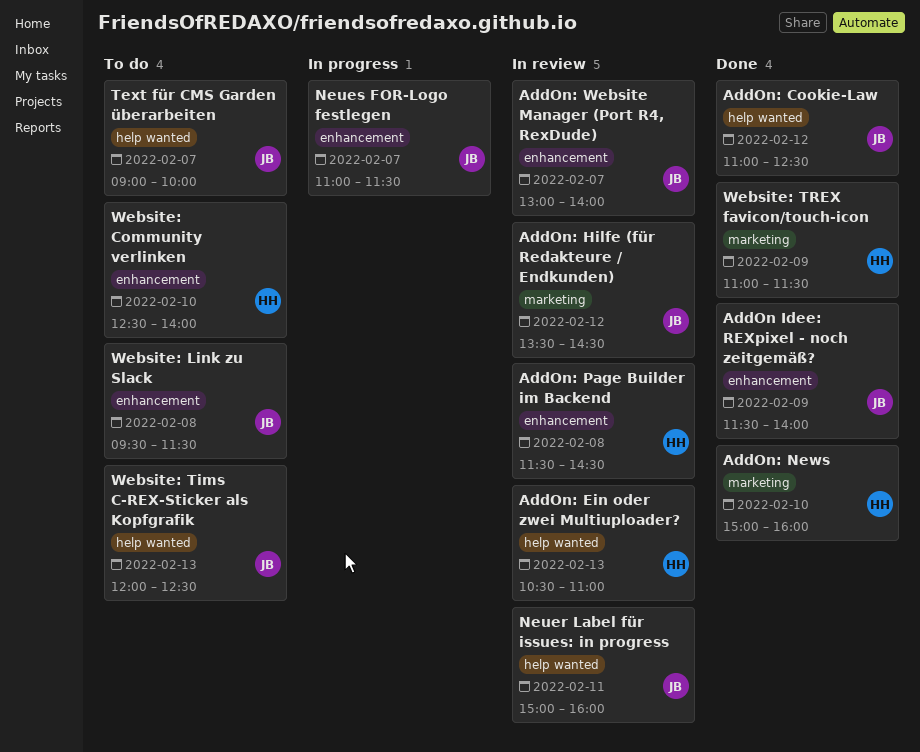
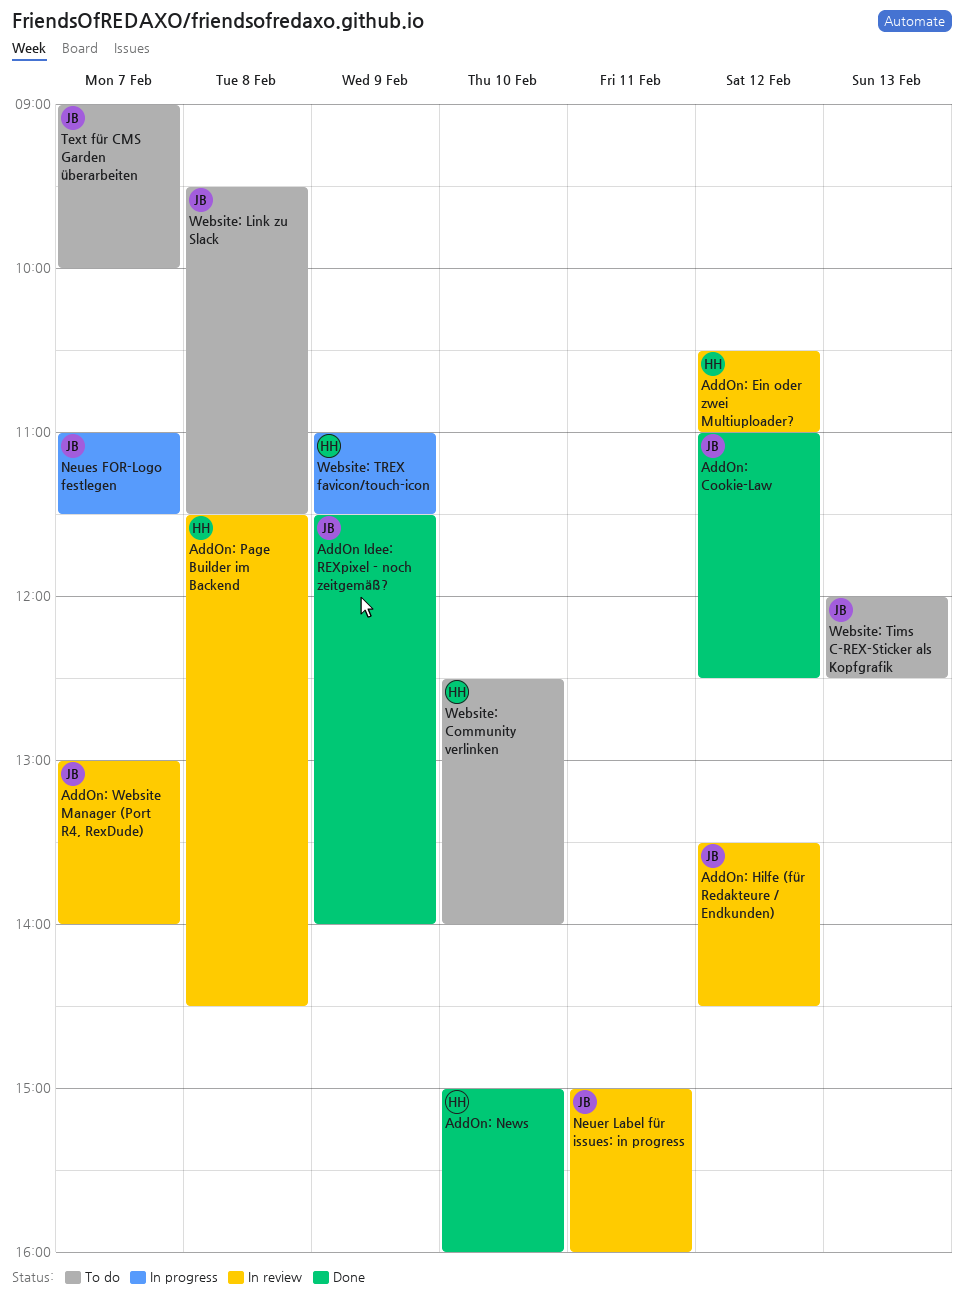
AddOn: Ein oder zwei Multiuploader?, day: Feb 13 -> Feb 12
Website: TREX favicon/touch-icon, status: Done -> In progress

